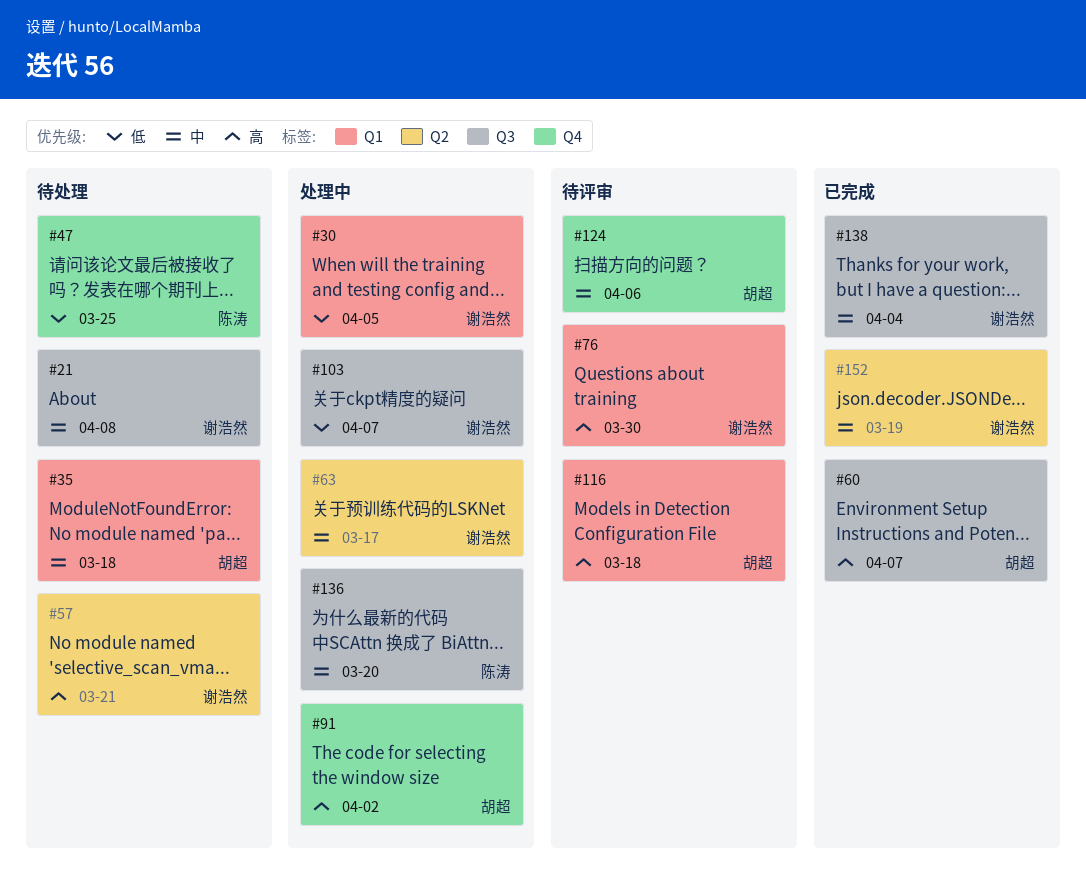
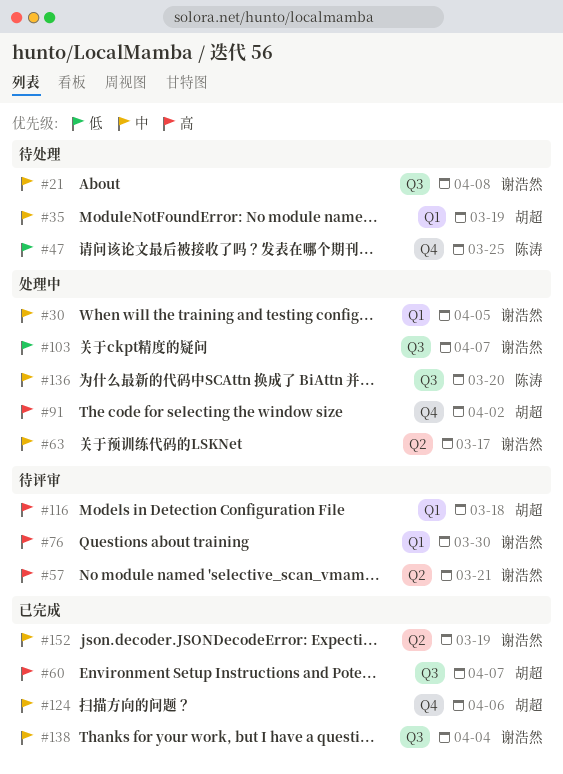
#30, priority: 低 -> 中
#35, due: Mar 18 -> Mar 19
#57, status: 待处理 -> 待评审
#124, status: 待评审 -> 已完成

